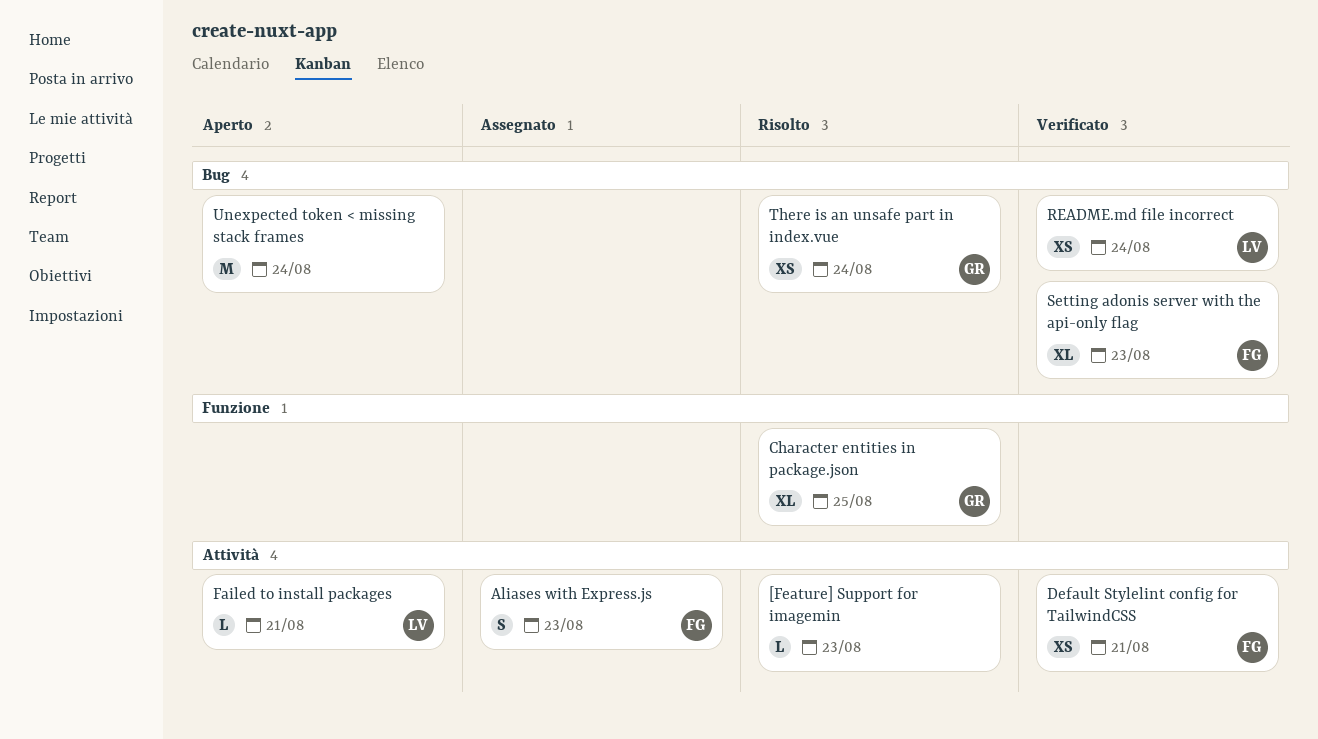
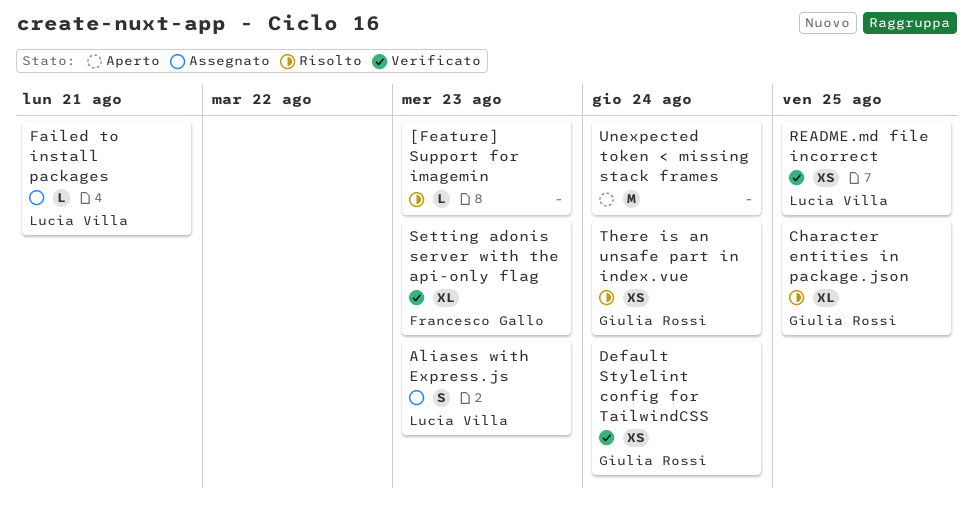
Aliases with Express.js, owner: Francesco Gallo -> Lucia Villa
Default Stylelint config for TailwindCSS, owner: Francesco Gallo -> Giulia Rossi
Default Stylelint config for TailwindCSS, due: Aug 21 -> Aug 24
Failed to install packages, status: Aperto -> Assegnato
README.md file incorrect, due: Aug 24 -> Aug 25

